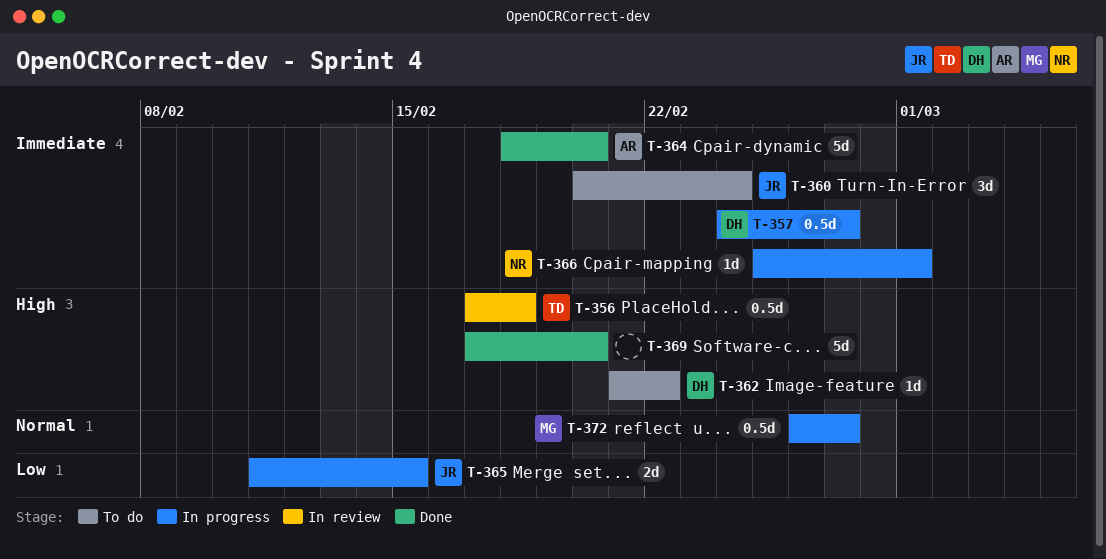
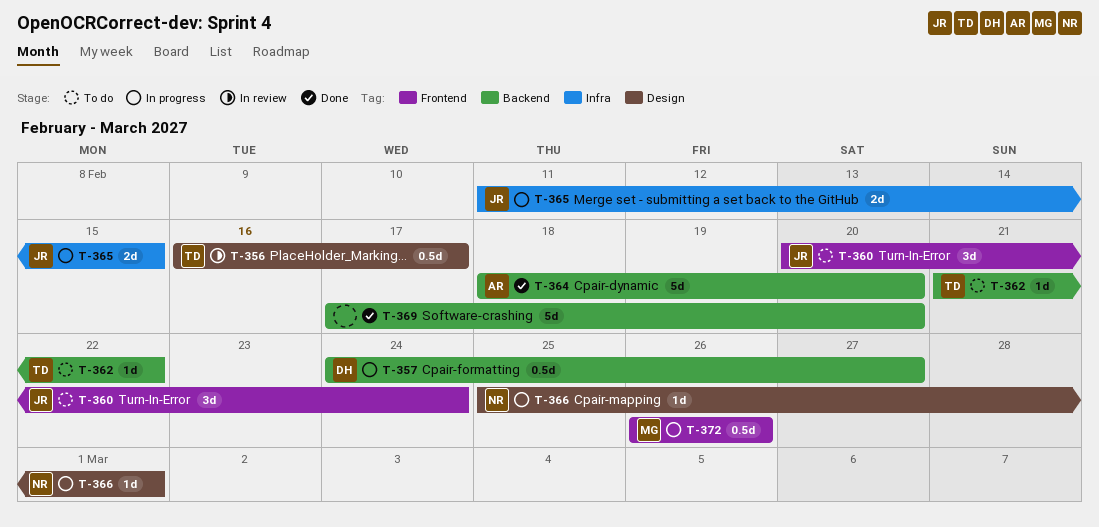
T-356, start: Feb 17 -> Feb 16
T-356, due: Feb 18 -> Feb 17
T-362, owner: DH -> TD
T-372, due: Feb 27 -> Feb 26

